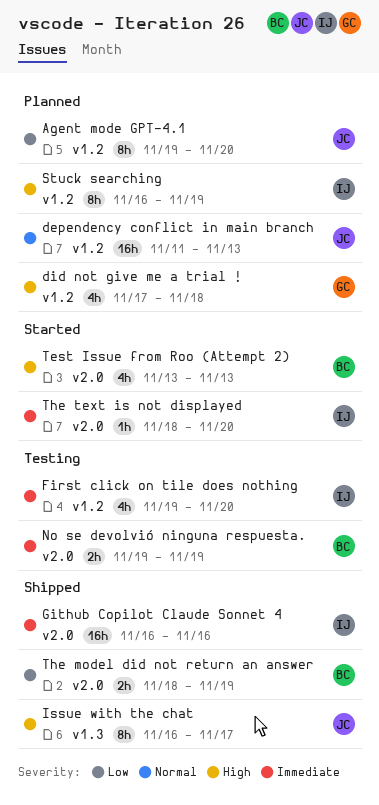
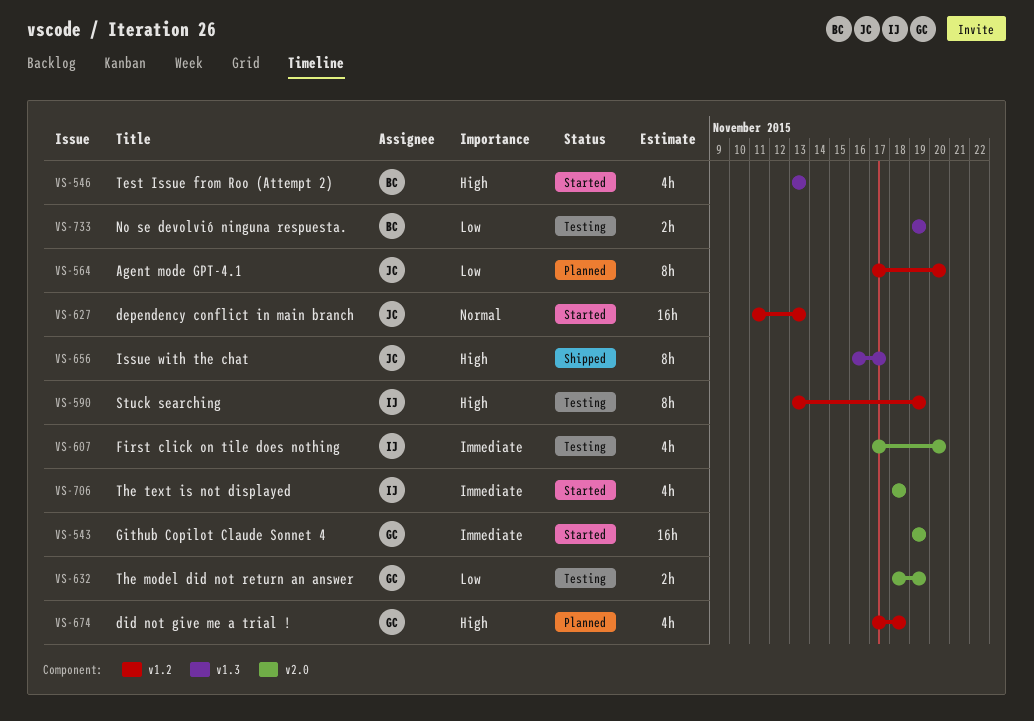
Agent mode GPT-4.1, start: Nov 19 -> Nov 17
dependency conflict in main branch, status: Planned -> Started
First click on tile does nothing, label: v1.2 -> v2.0
First click on tile does nothing, start: Nov 19 -> Nov 17
Github Copilot Claude Sonnet 4, status: Shipped -> Started
Github Copilot Claude Sonnet 4, owner: IJ -> GC
Github Copilot Claude Sonnet 4, start: Nov 16 -> Nov 19
Github Copilot Claude Sonnet 4, due: Nov 16 -> Nov 19
No se devolvió ninguna respuesta., priority: Immediate -> Low
No se devolvió ninguna respuesta., label: v2.0 -> v1.3
Stuck searching, status: Planned -> Testing
Stuck searching, start: Nov 16 -> Nov 13
Test Issue from Roo (Attempt 2), label: v2.0 -> v1.3
The model did not return an answer, status: Shipped -> Testing
The model did not return an answer, owner: BC -> GC
The text is not displayed, estimate: 1h -> 4h
The text is not displayed, due: Nov 20 -> Nov 18

